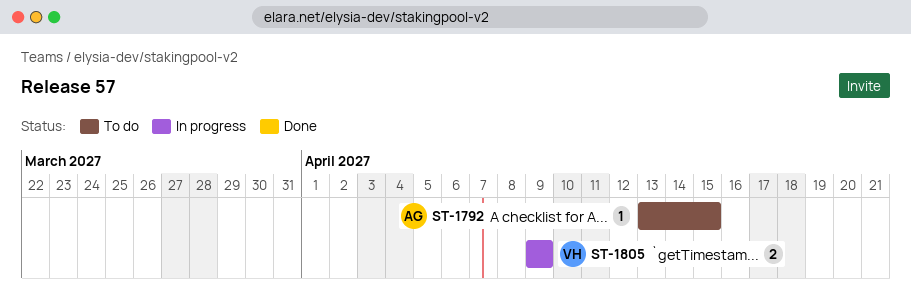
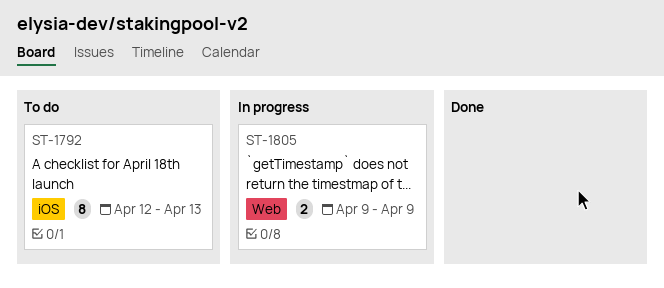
ST-1792, estimate: 1 -> 8
ST-1792, start: Apr 13 -> Apr 12
ST-1792, due: Apr 15 -> Apr 13

